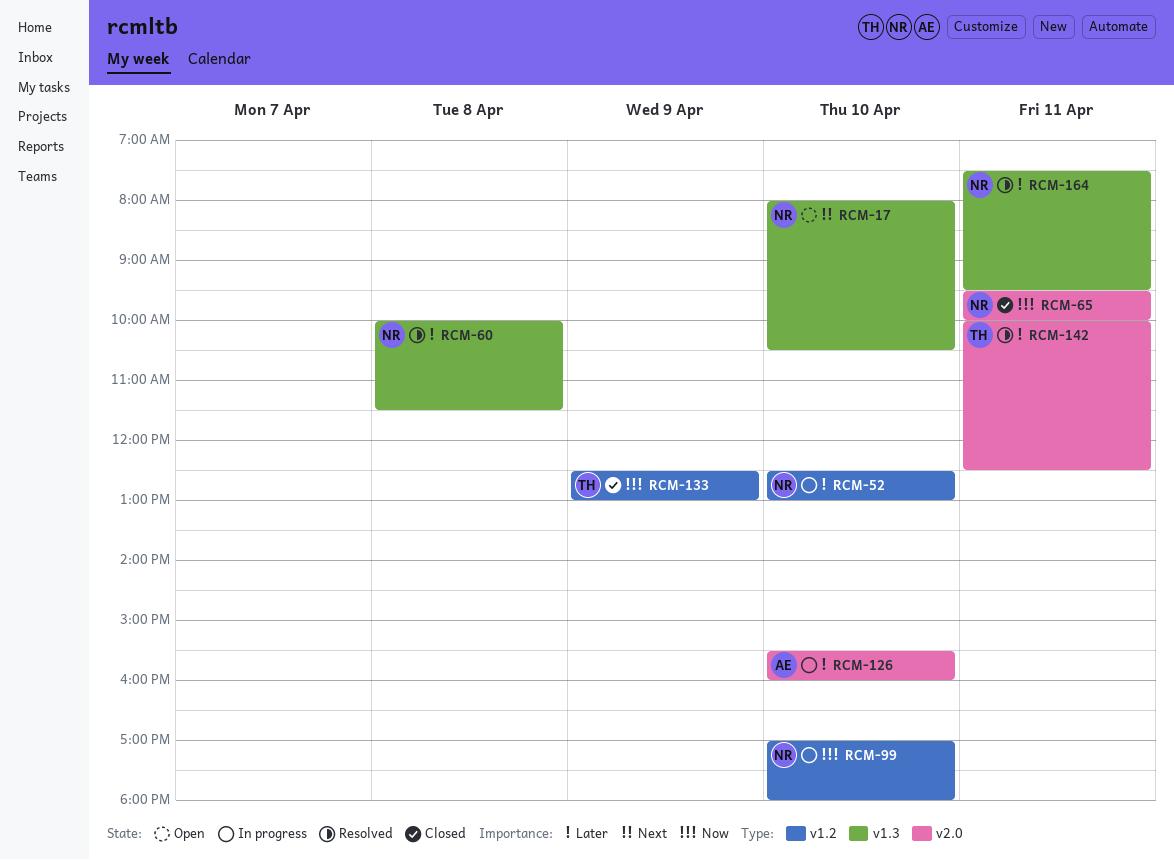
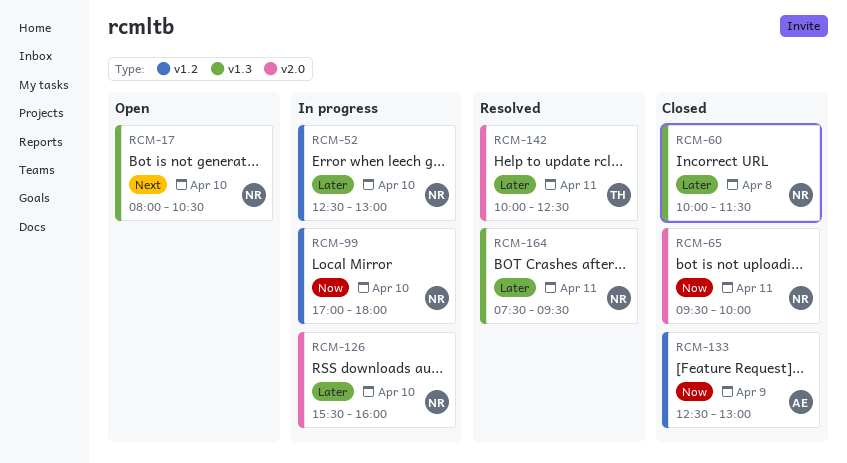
RCM-60, status: Resolved -> Closed
RCM-126, owner: AE -> NR
RCM-133, owner: TH -> AE

